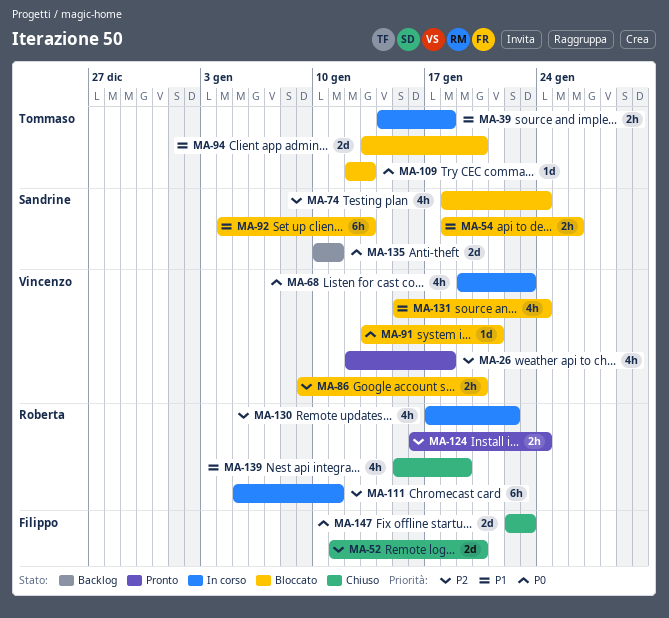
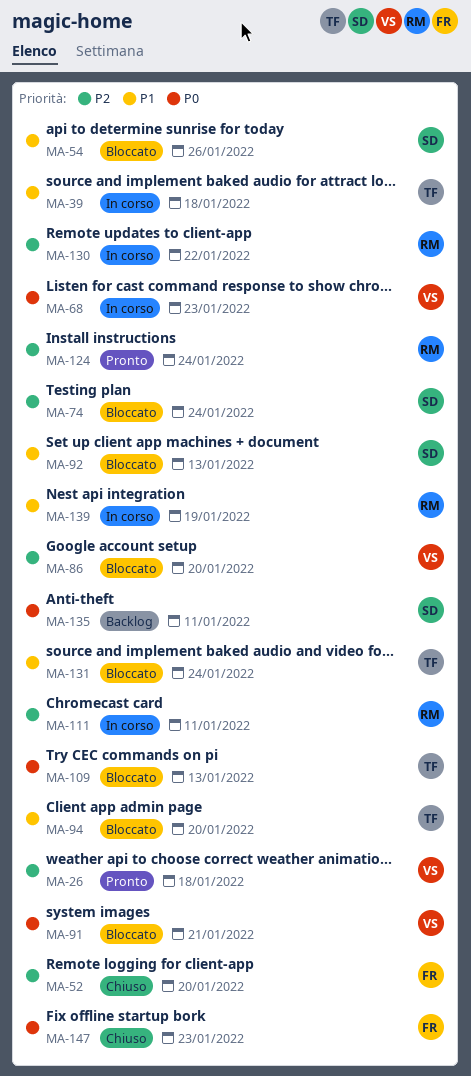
MA-131, owner: Vincenzo -> Tommaso
MA-139, status: Chiuso -> In corso

